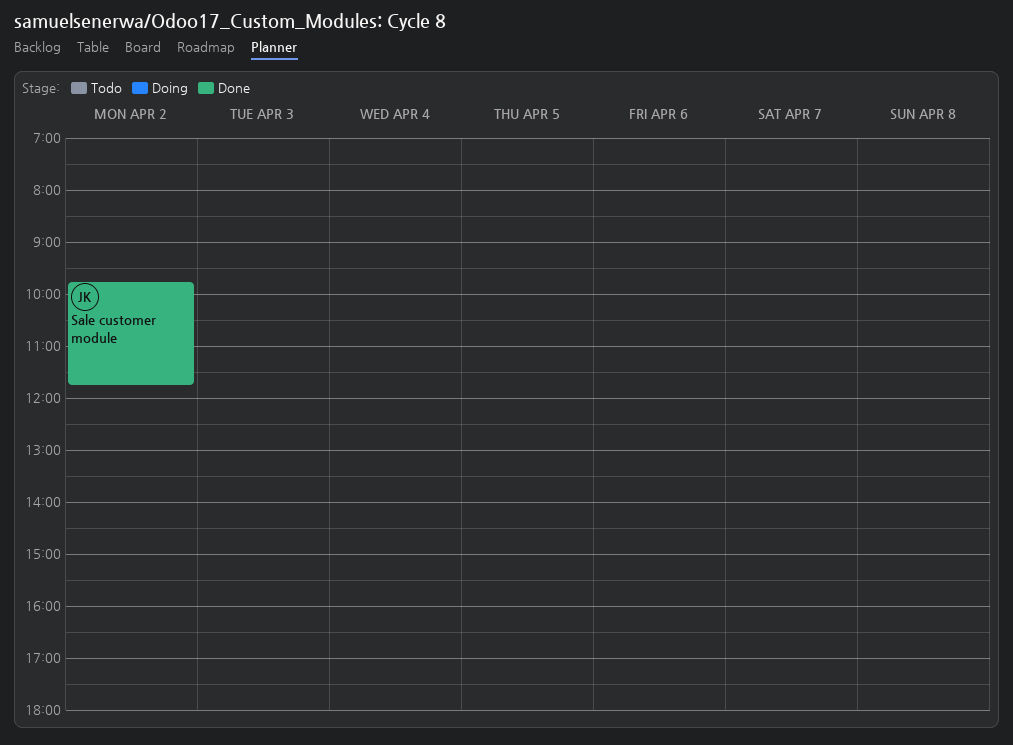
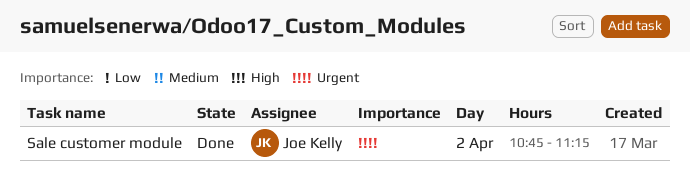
Sale customer module, begins: 09:45 -> 10:45
Sale customer module, ends: 11:45 -> 11:15

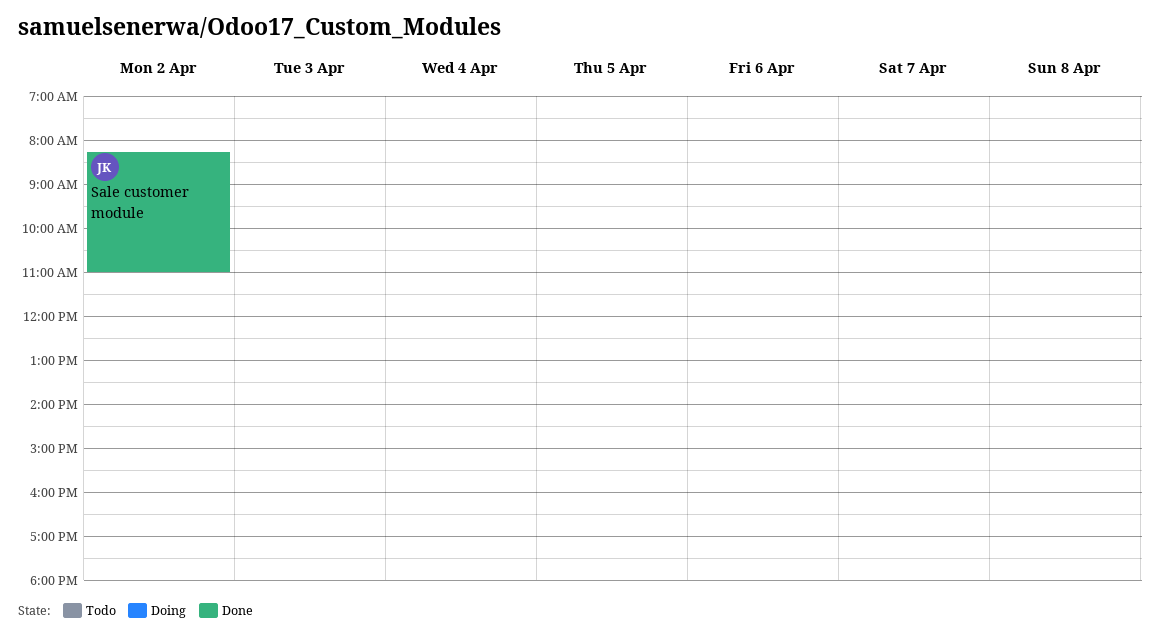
Sale customer module, begins: 10:45 -> 08:15
Sale customer module, ends: 11:15 -> 11:00

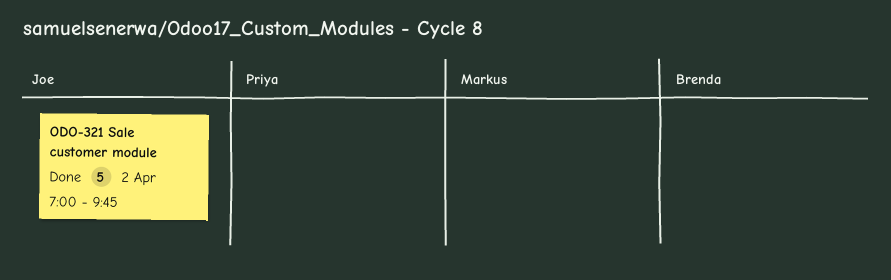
Sale customer module, begins: 08:15 -> 07:00
Sale customer module, ends: 11:00 -> 09:45

